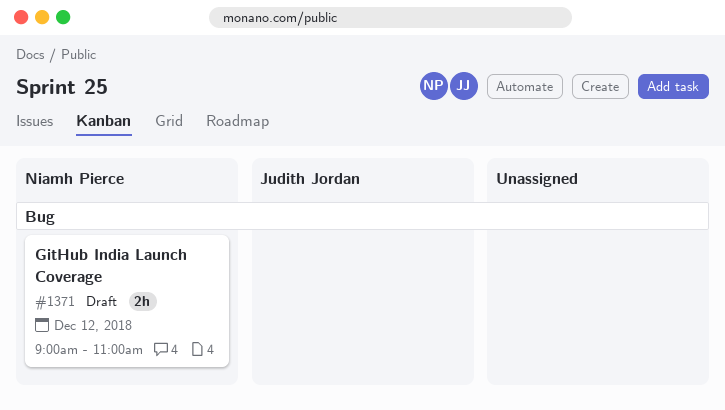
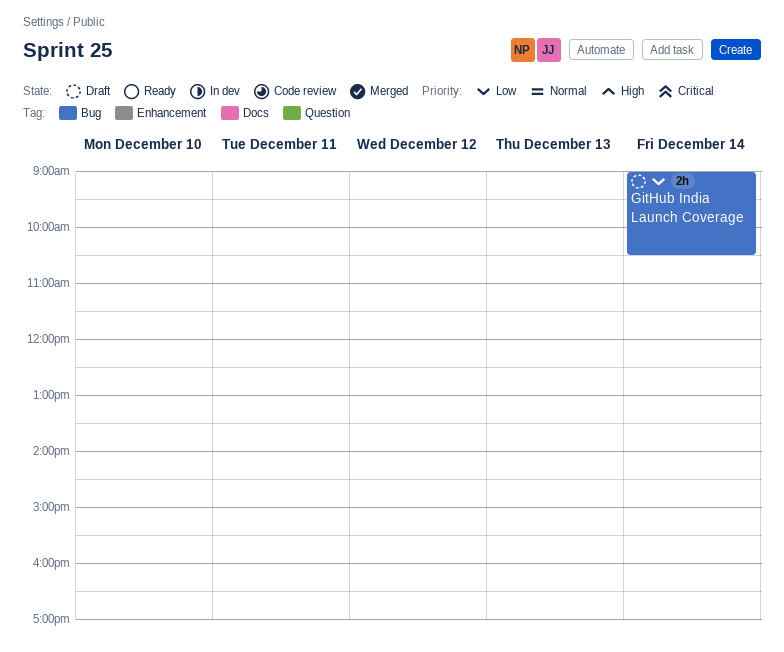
GitHub India Launch Coverage, day: Dec 12 -> Dec 14
GitHub India Launch Coverage, ends: 11:00 -> 10:30

